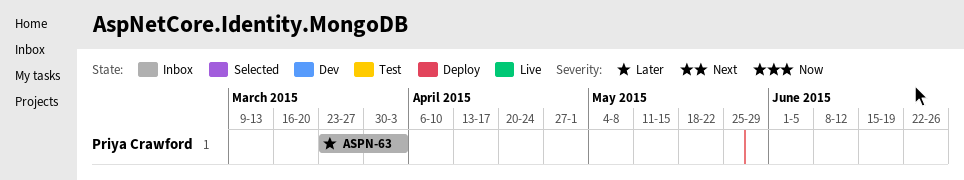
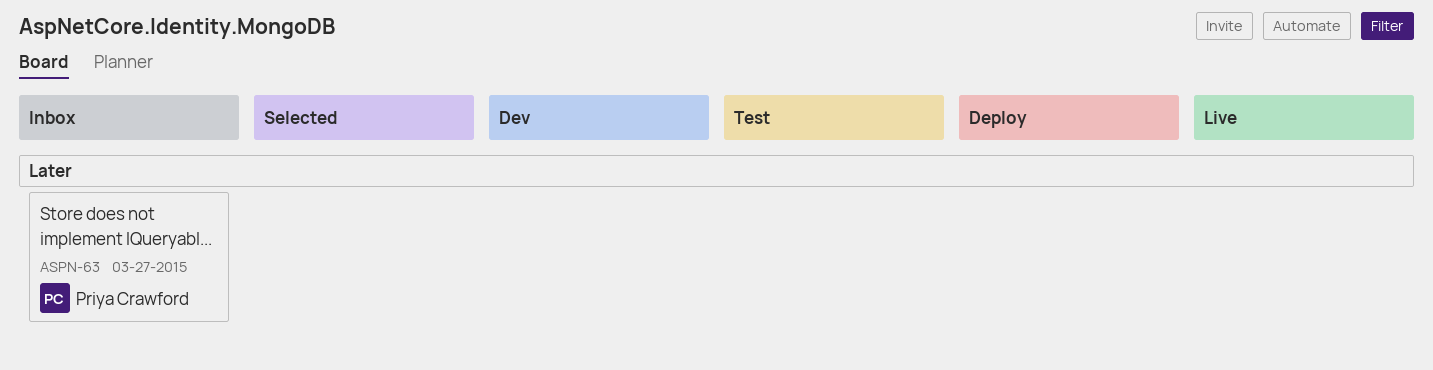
ASPN-63, due: Apr 3 -> Mar 27

